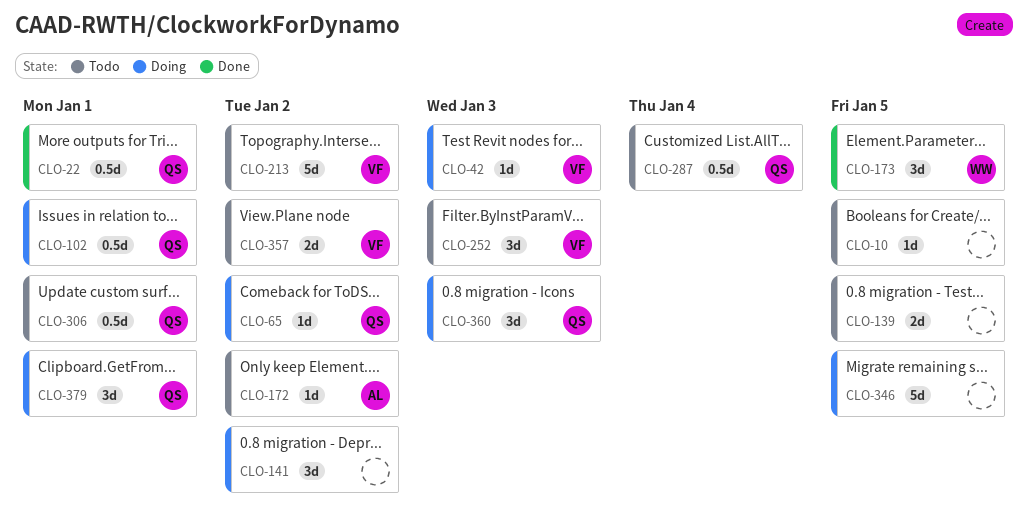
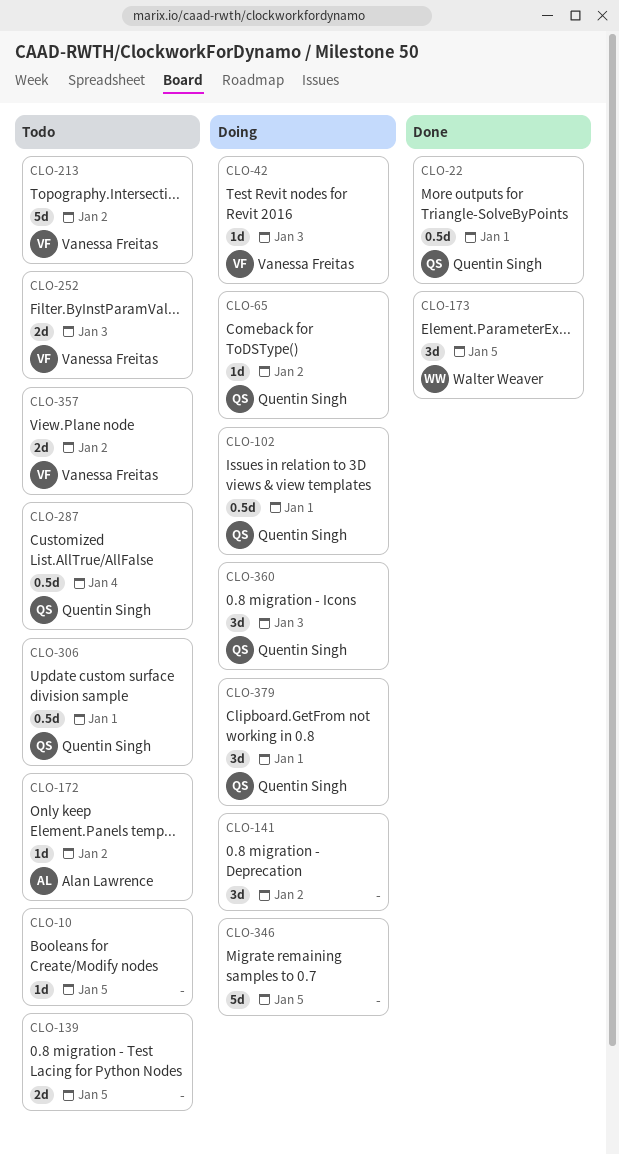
CLO-252, estimate: 3d -> 2d

